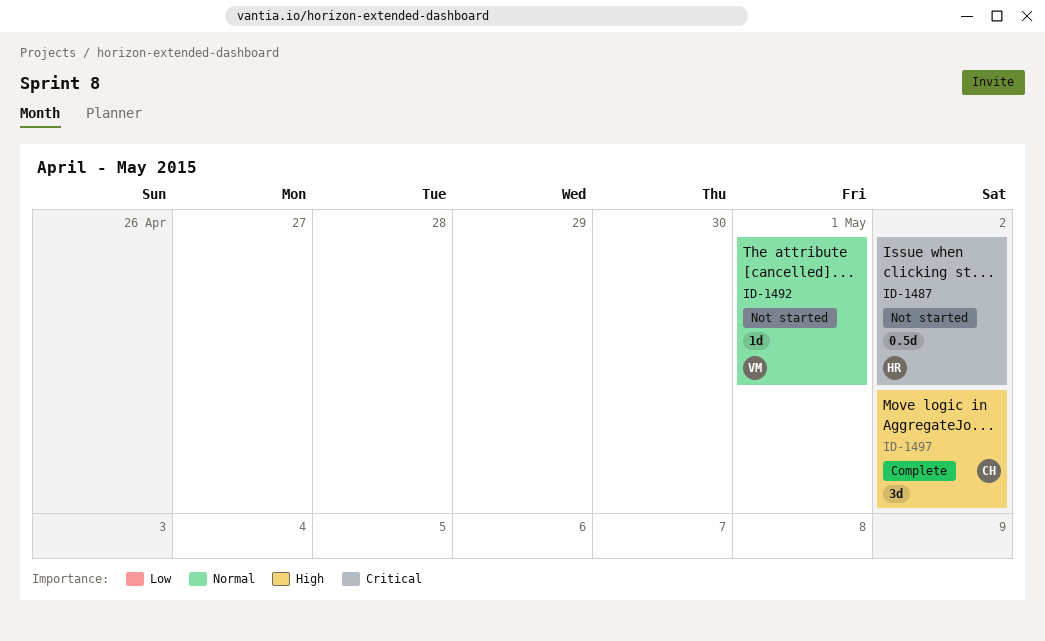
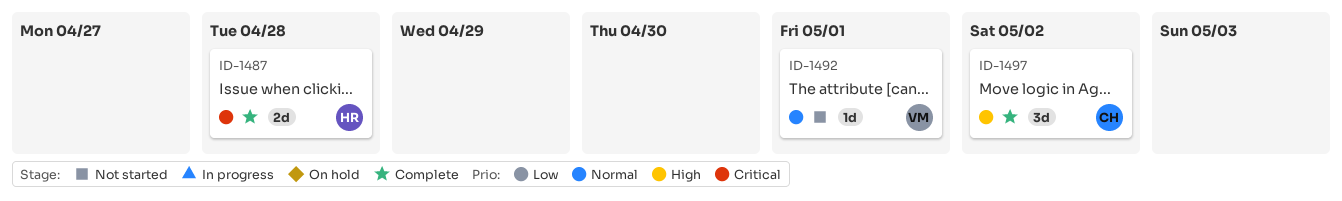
ID-1487, status: Not started -> Complete
ID-1487, estimate: 0.5d -> 2d
ID-1487, due: May 2 -> Apr 28

